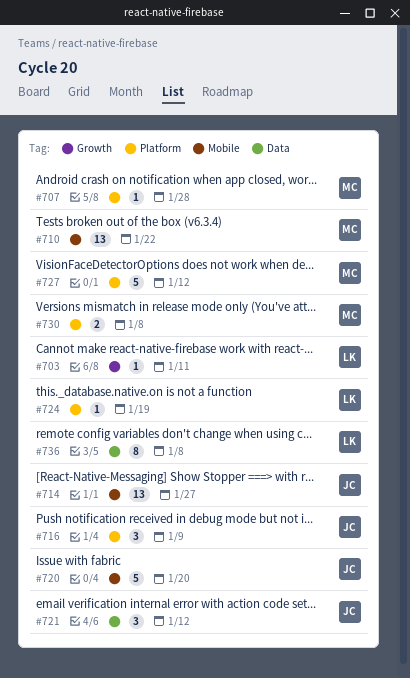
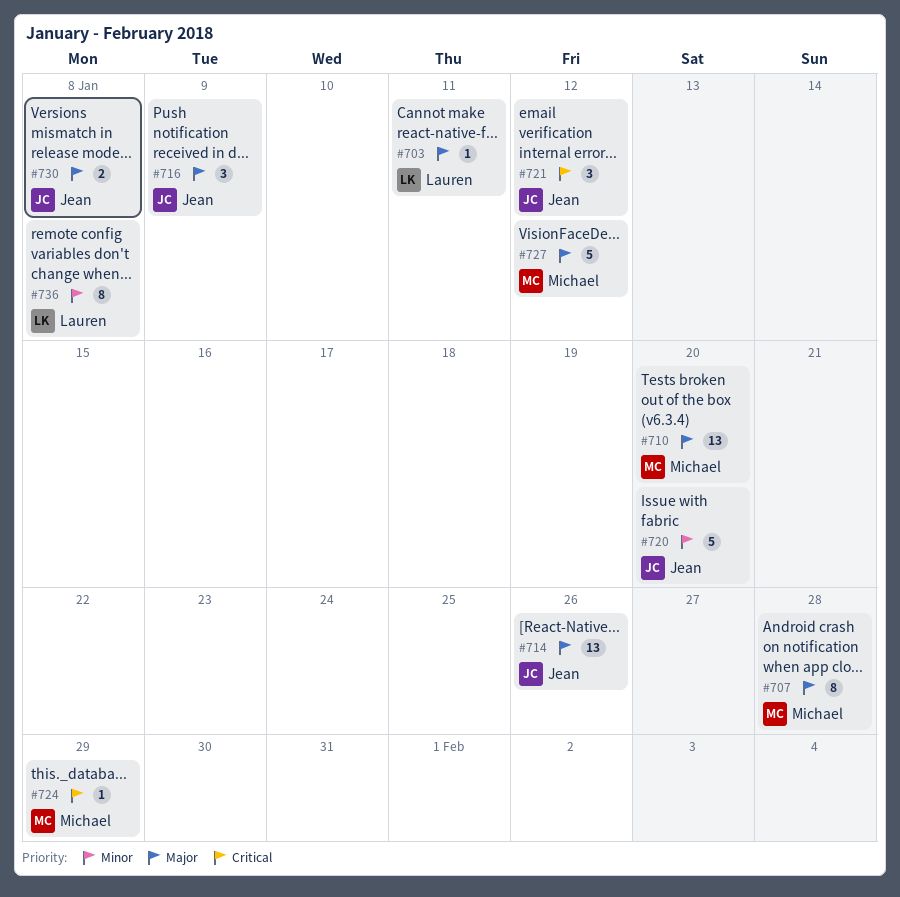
#707, estimate: 1 -> 8
#710, due: Jan 22 -> Jan 20
#714, due: Jan 27 -> Jan 26
#724, owner: Lauren -> Michael
#724, due: Jan 19 -> Jan 29
#730, owner: Michael -> Jean

